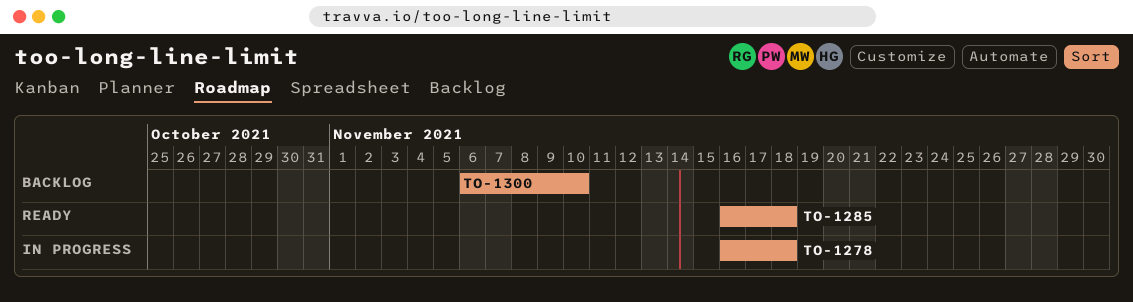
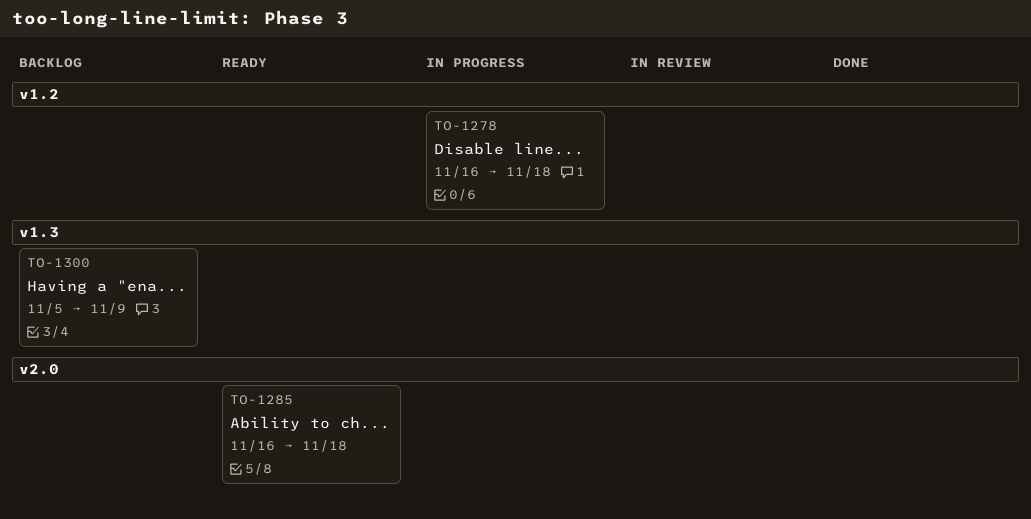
TO-1300, start: Nov 6 -> Nov 5
TO-1300, due: Nov 10 -> Nov 9

